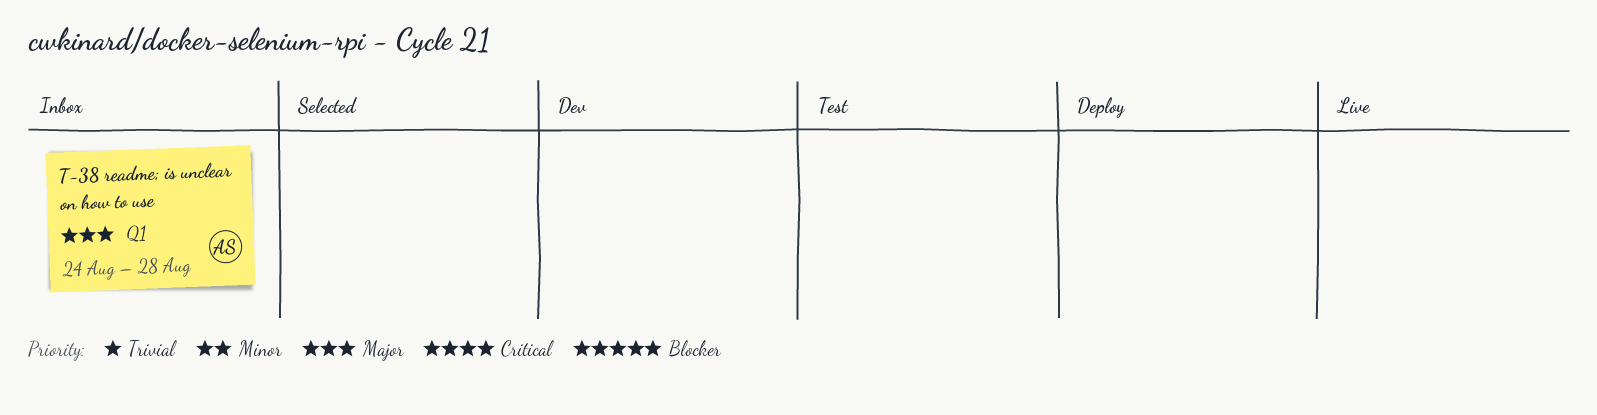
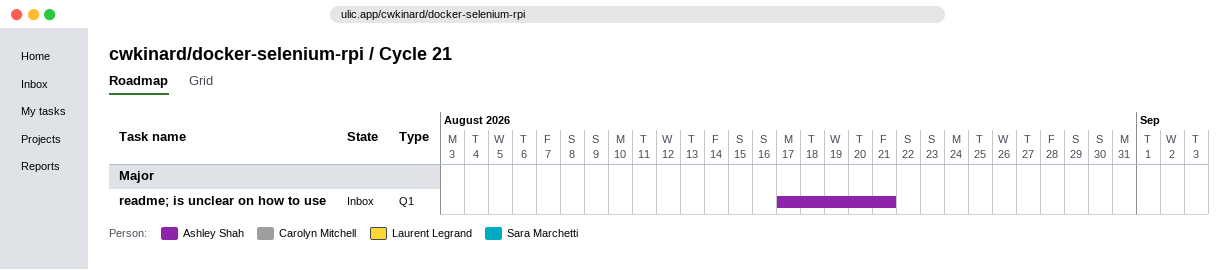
readme; is unclear on how to use, start: Aug 24 -> Aug 17
readme; is unclear on how to use, due: Aug 28 -> Aug 21

